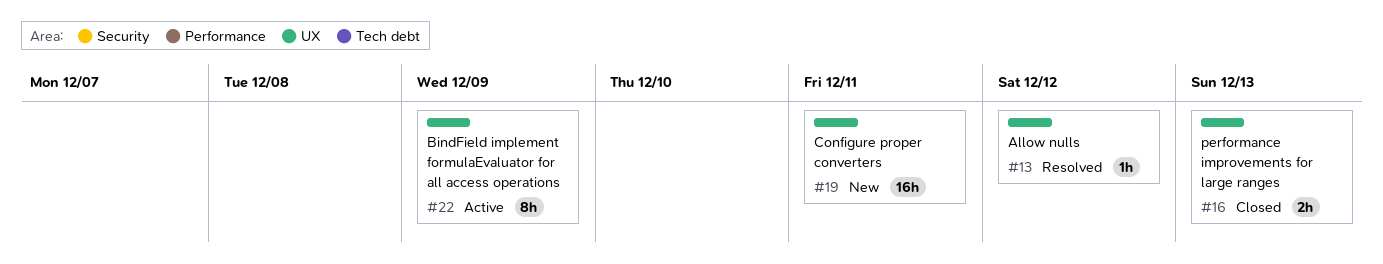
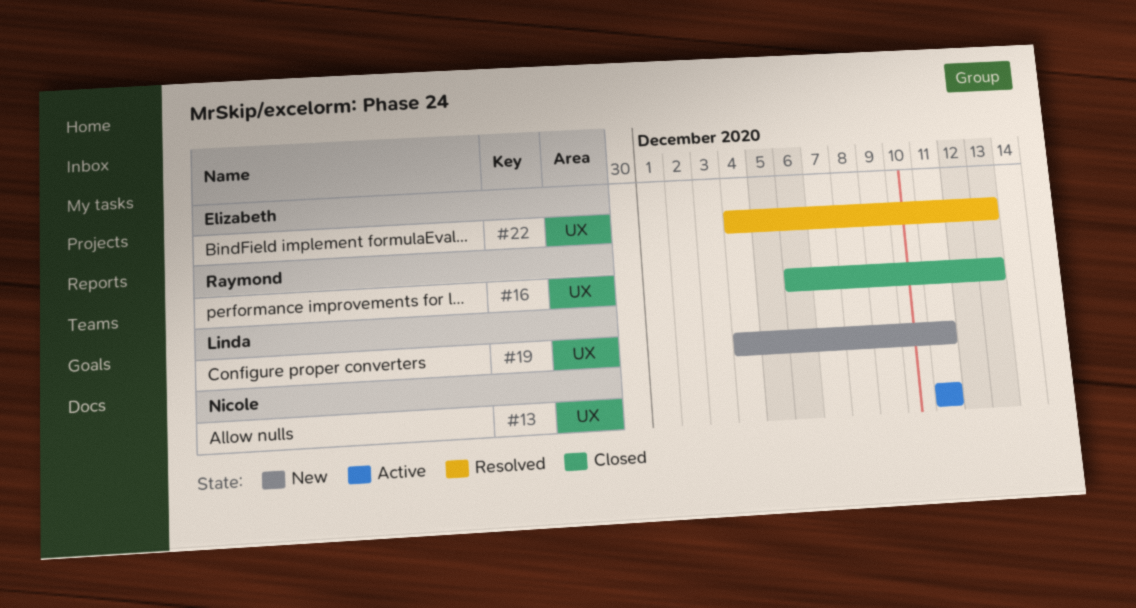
#13, status: Resolved -> Active
#13, due: Dec 12 -> Dec 11
#22, status: Active -> Resolved
#22, due: Dec 9 -> Dec 13

